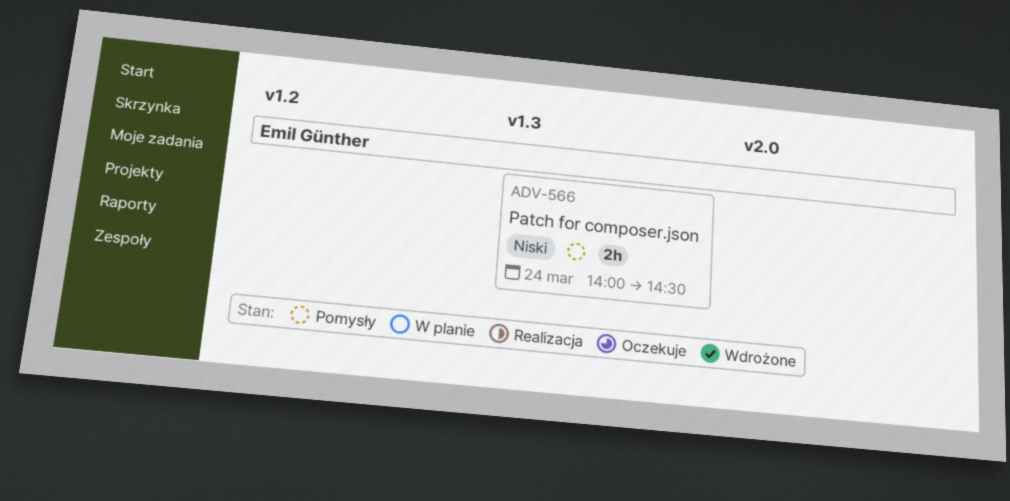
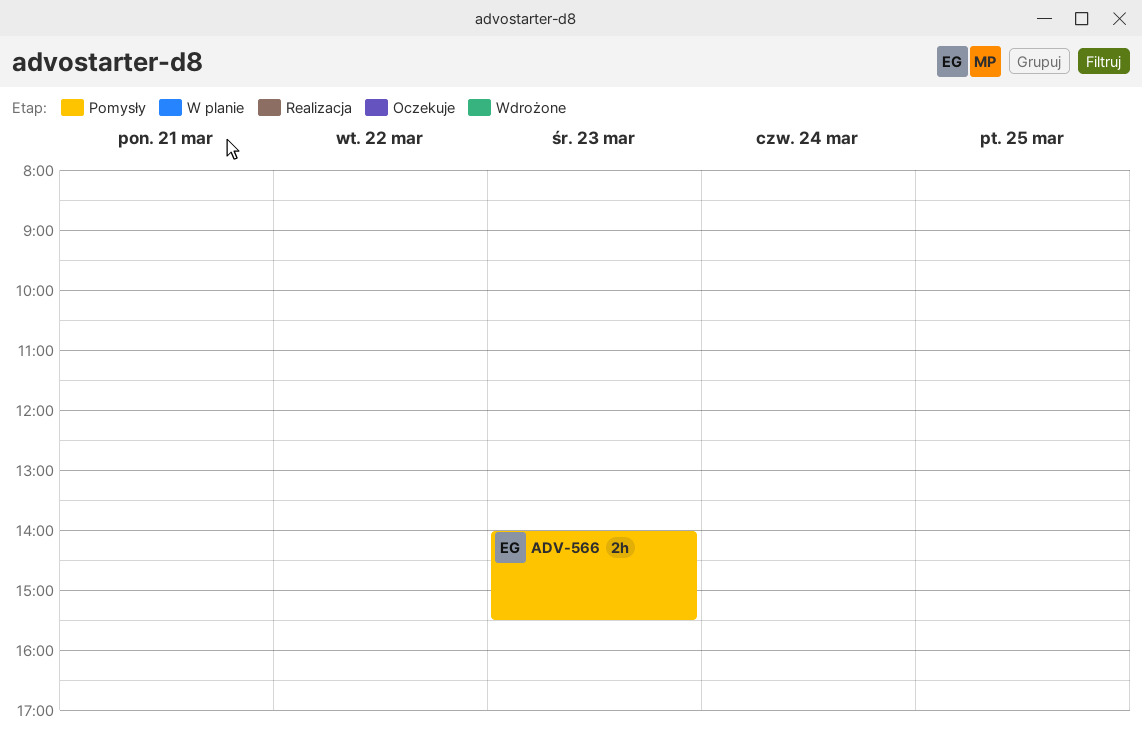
ADV-566, day: Mar 24 -> Mar 23
ADV-566, ends: 14:30 -> 15:30

